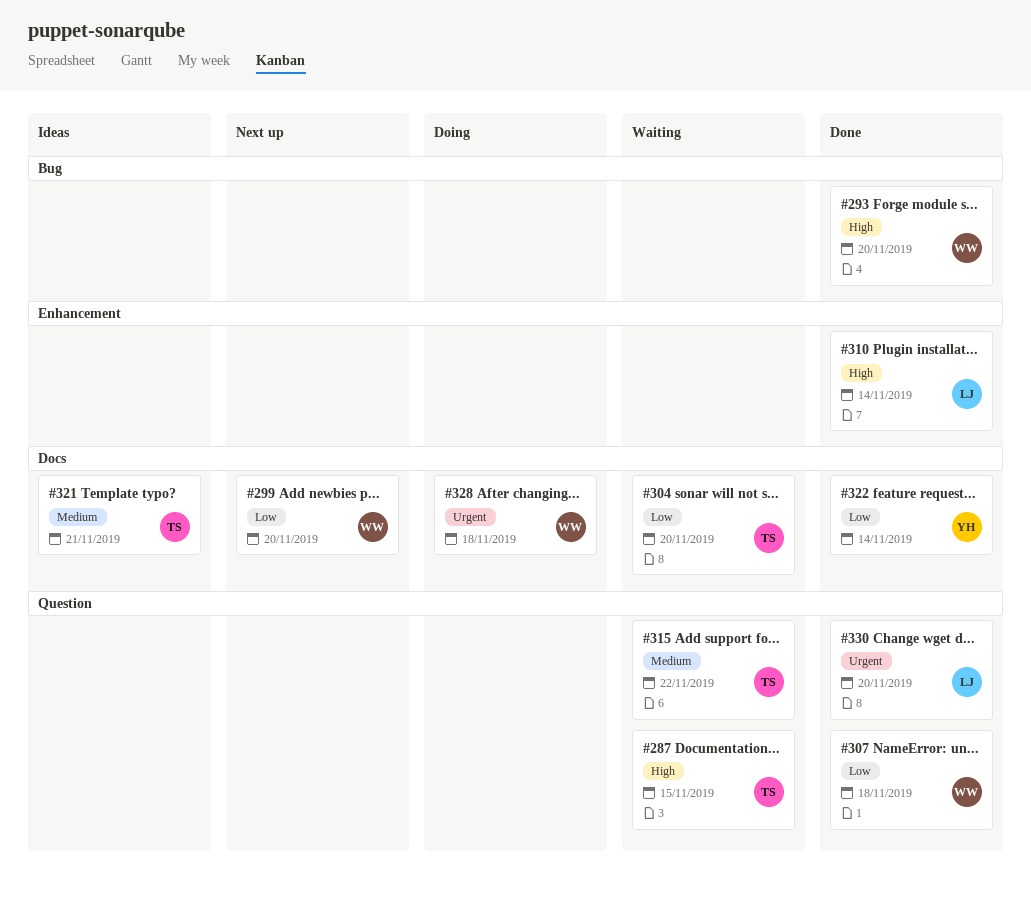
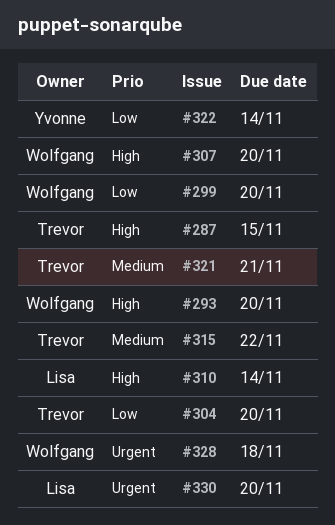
#307, priority: Low -> High
#307, due: Nov 18 -> Nov 20

